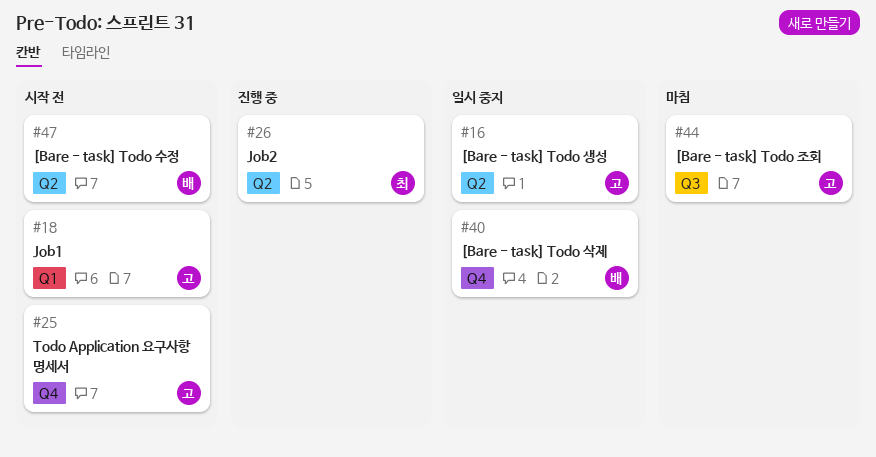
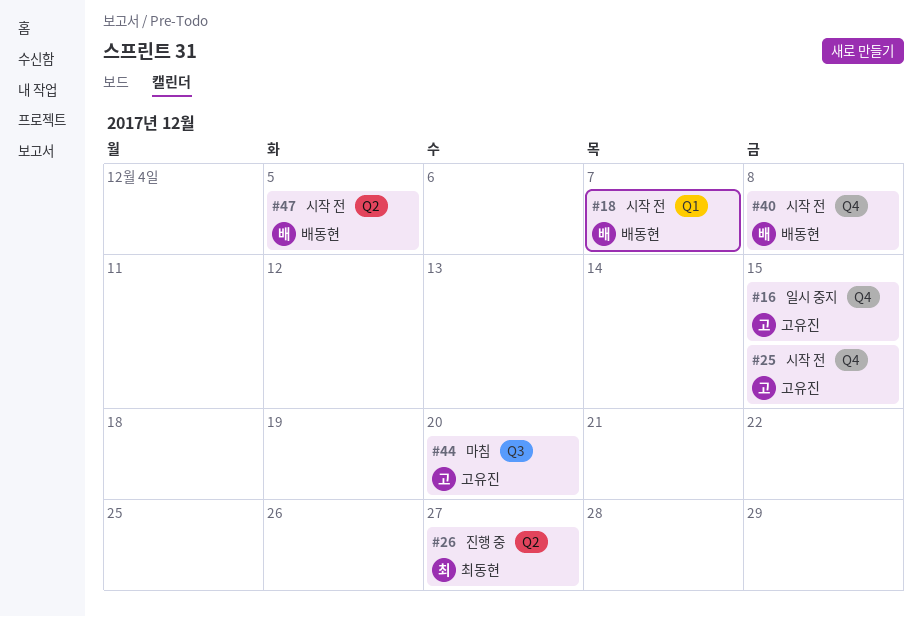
#16, label: Q2 -> Q4
#18, owner: 고유진 -> 배동현
#40, status: 일시 중지 -> 시작 전

